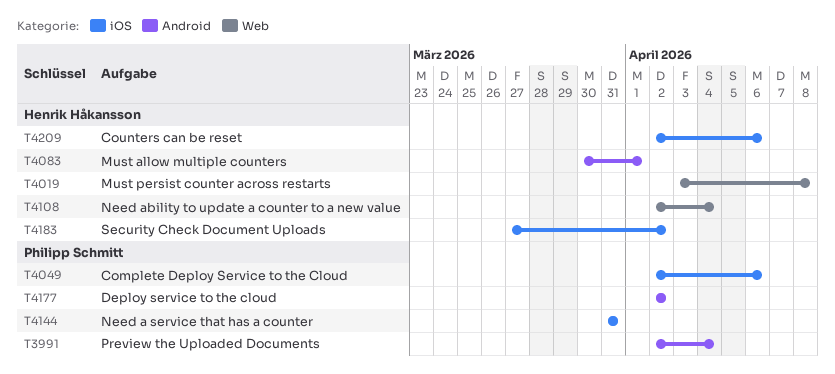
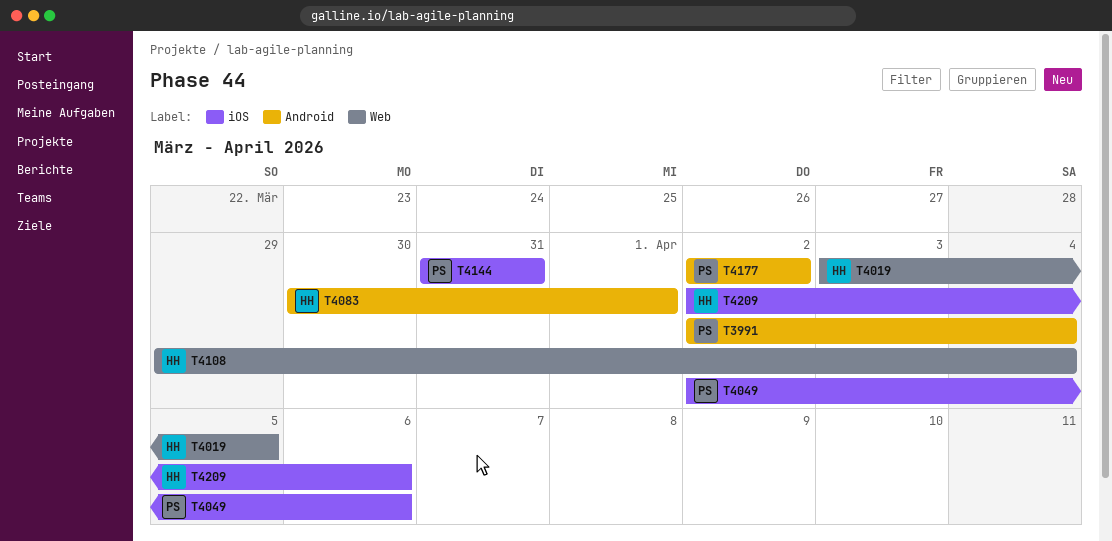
T4019, due: Apr 8 -> Apr 5
T4108, start: Apr 2 -> Mar 29
T4183: present -> none

